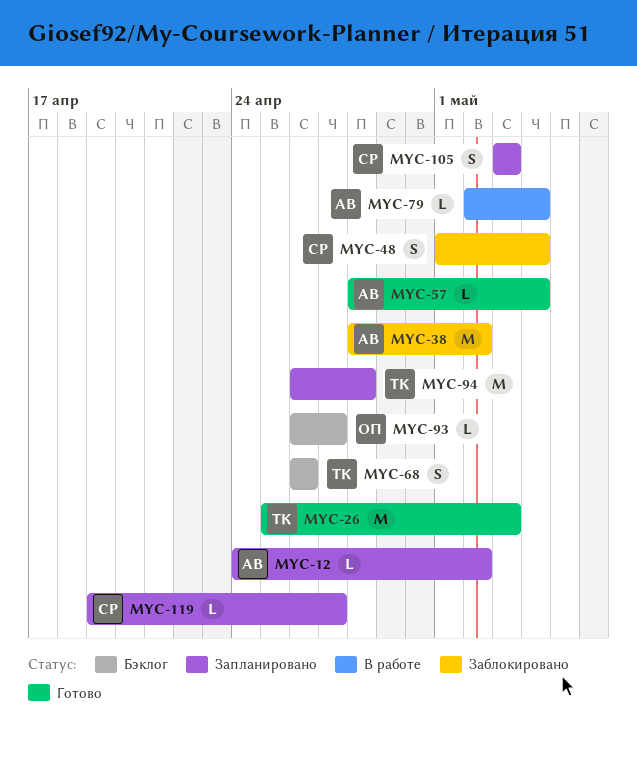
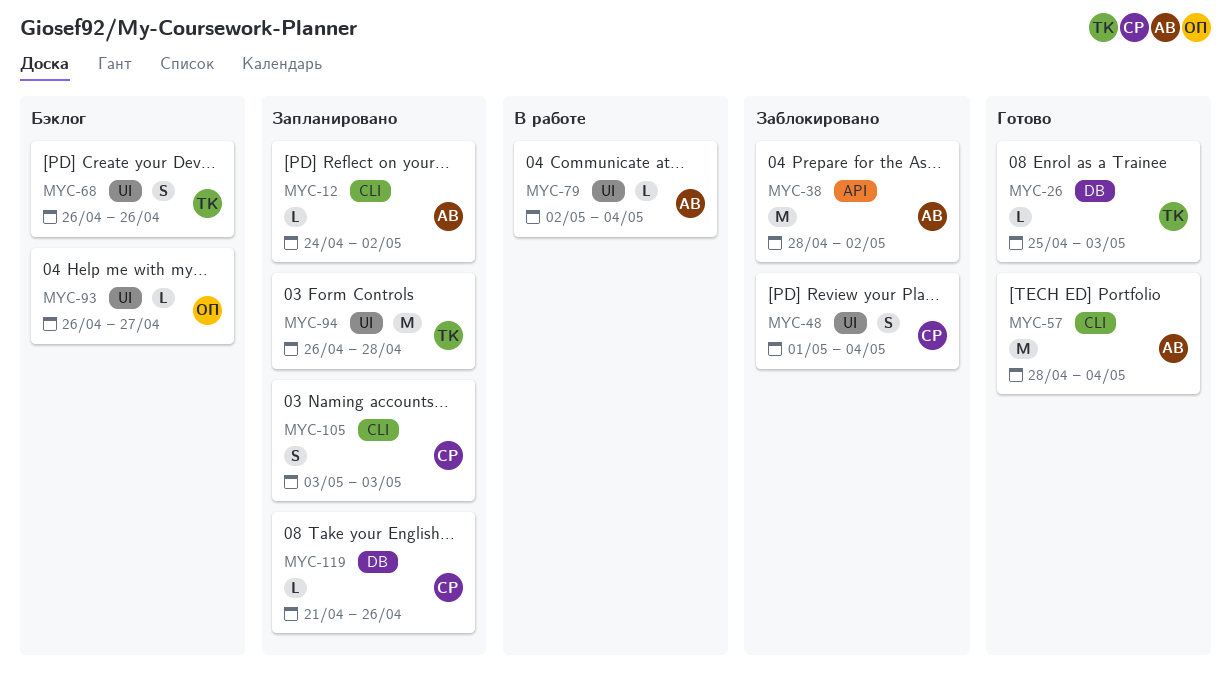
MYC-26, estimate: M -> L
MYC-57, estimate: L -> M
MYC-119, start: Apr 19 -> Apr 21
MYC-119, due: Apr 27 -> Apr 26

